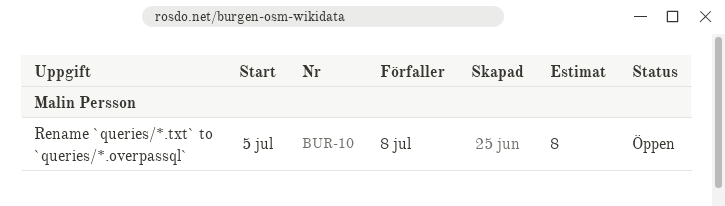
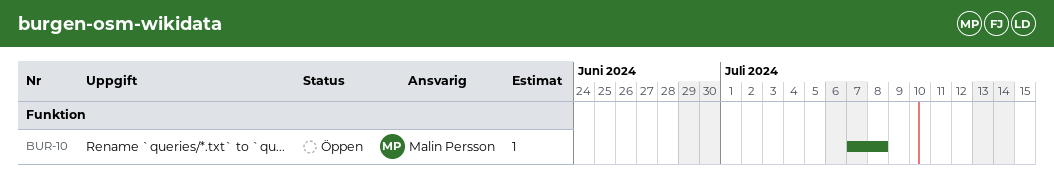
BUR-10, estimate: 8 -> 1
BUR-10, start: Jul 5 -> Jul 7

